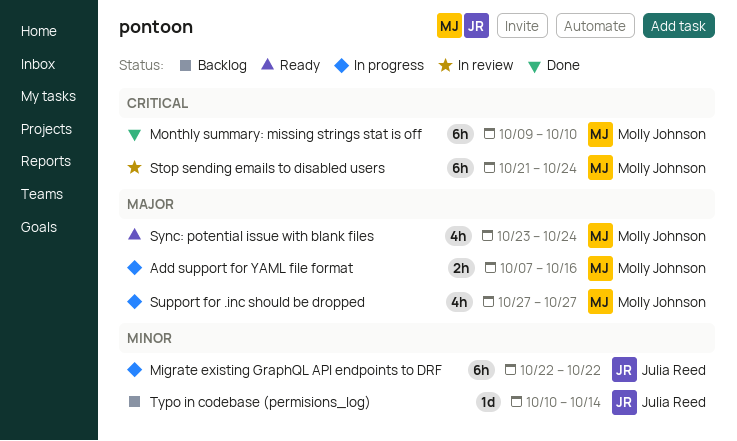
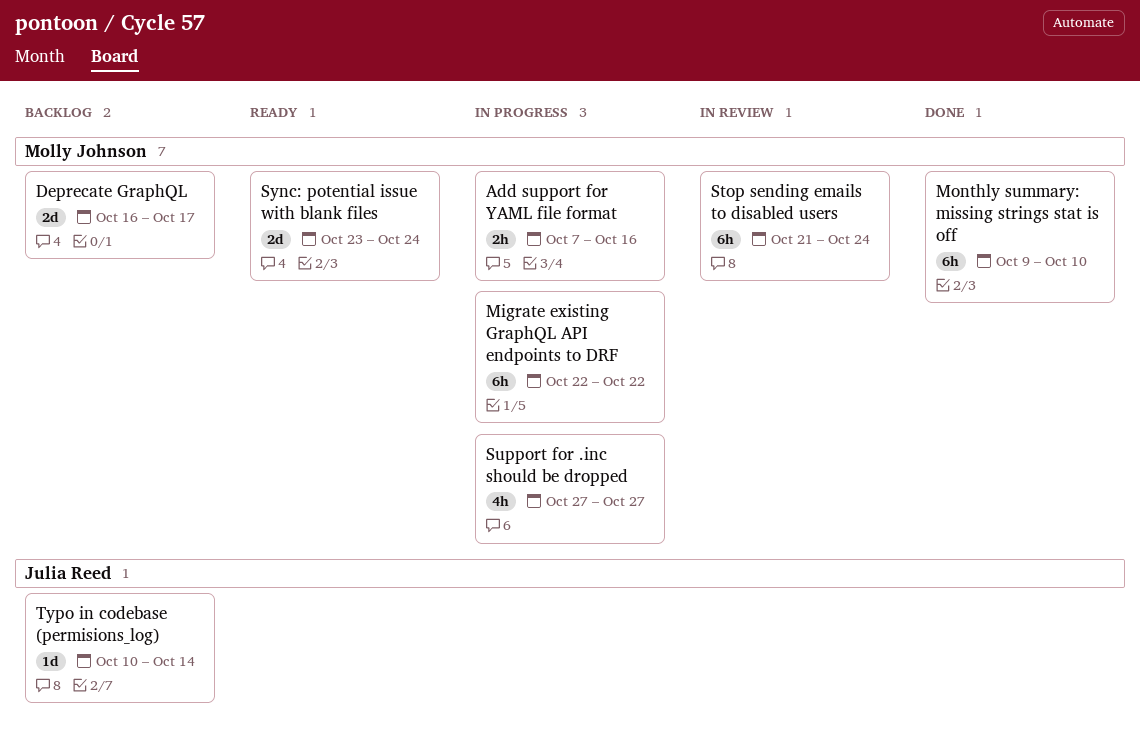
Deprecate GraphQL: none -> present
Migrate existing GraphQL API endpoints to DRF, owner: Julia Reed -> Molly Johnson
Sync: potential issue with blank files, estimate: 4h -> 2d

